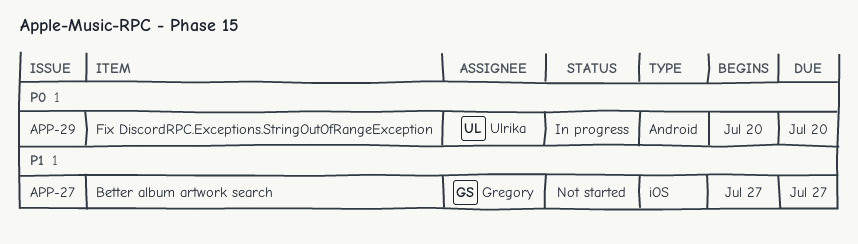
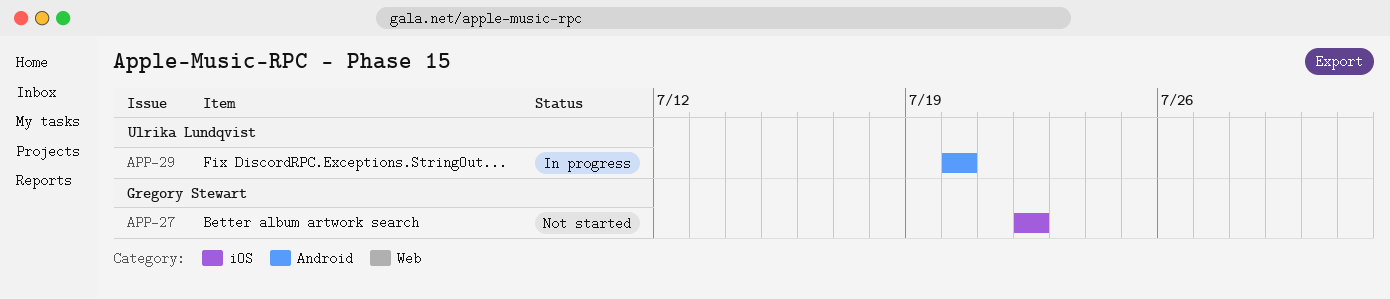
APP-27, start: Jul 27 -> Jul 22
APP-27, due: Jul 27 -> Jul 22

